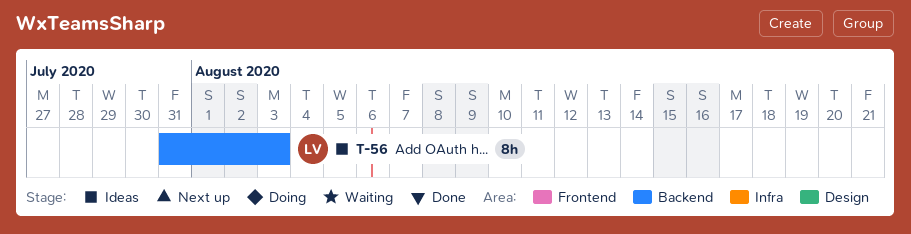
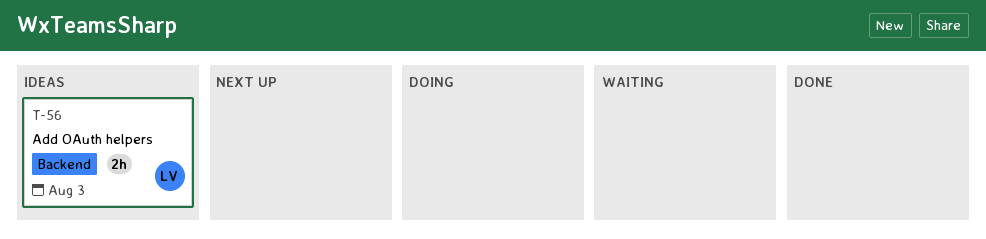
T-56, estimate: 8h -> 2h

